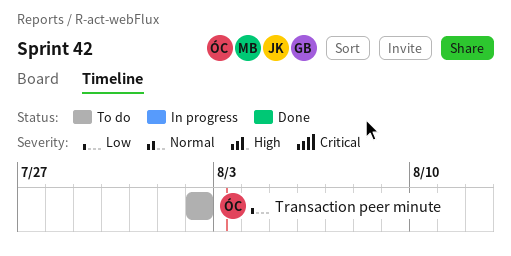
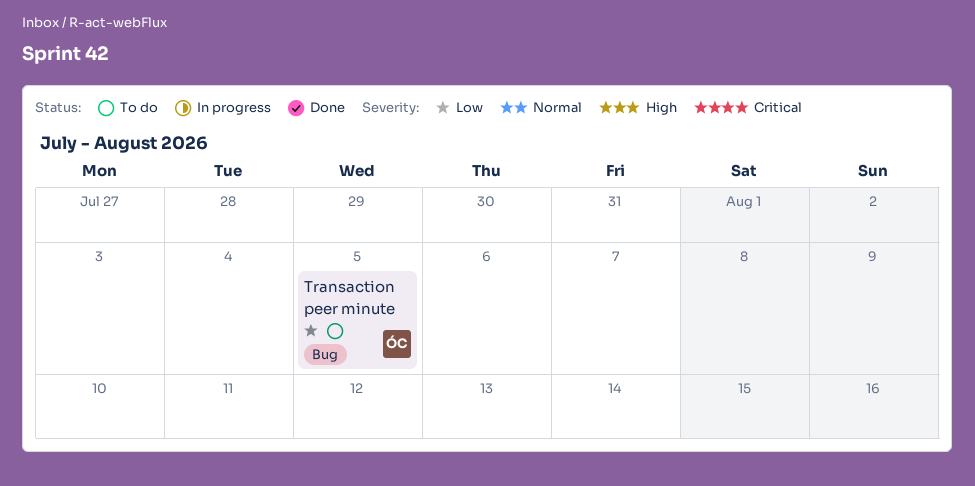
Transaction peer minute, due: Aug 2 -> Aug 5

